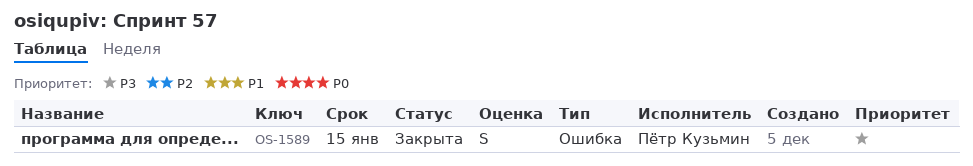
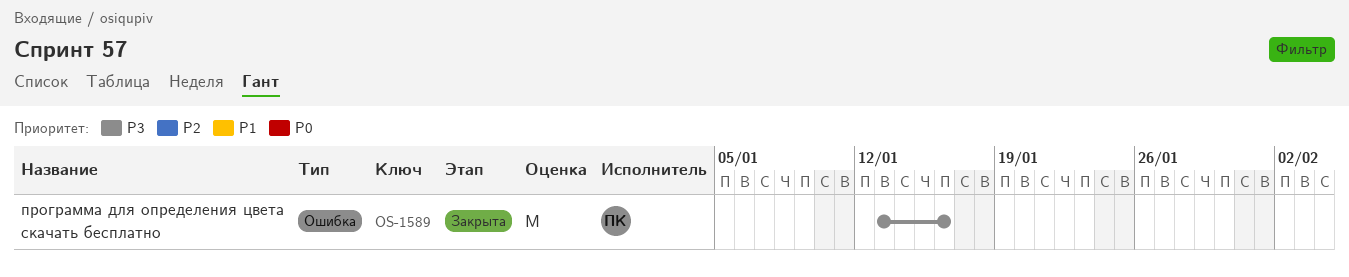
OS-1589, estimate: S -> M
OS-1589, due: Jan 15 -> Jan 16

